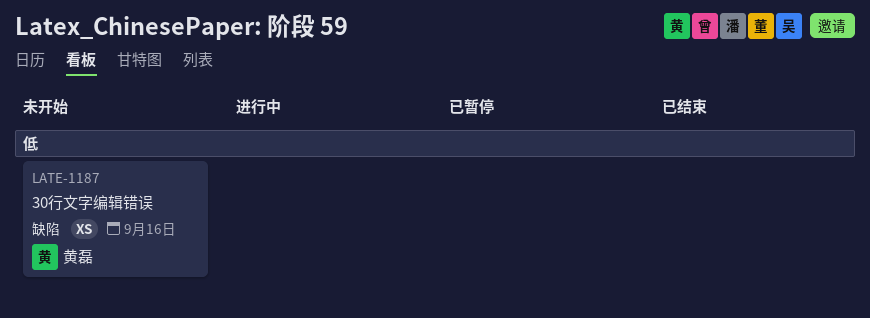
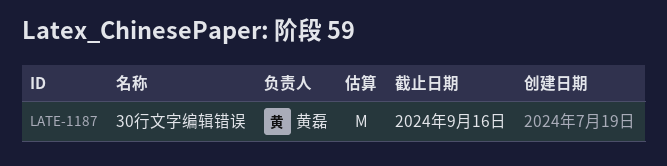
LATE-1187, estimate: XS -> M

